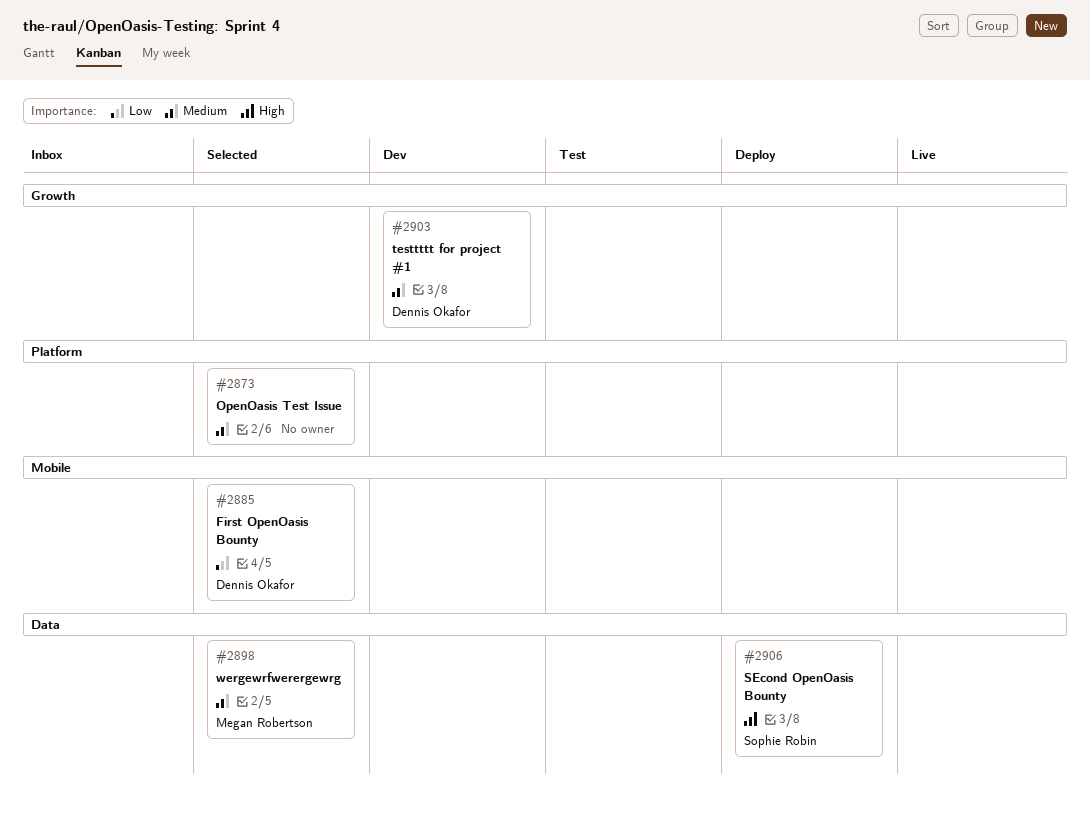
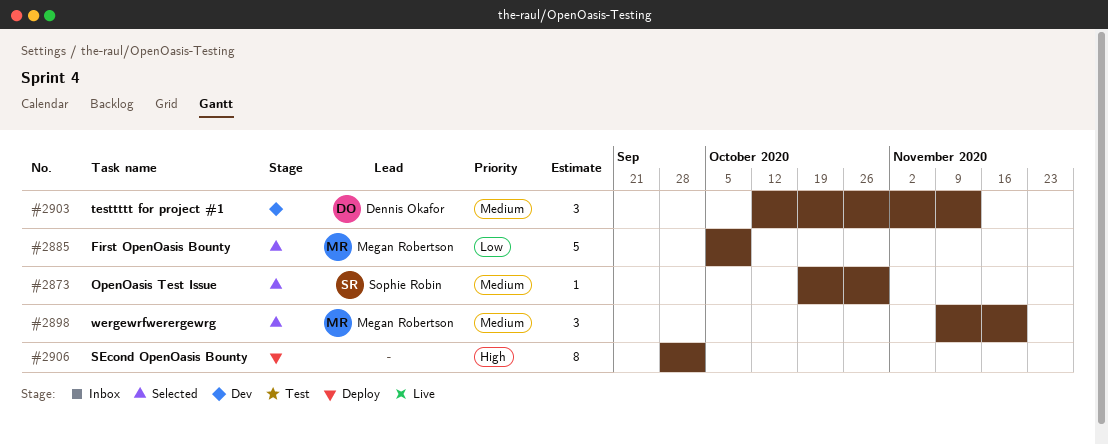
#2873, owner: none -> Sophie Robin
#2885, owner: Dennis Okafor -> Megan Robertson
#2906, owner: Sophie Robin -> none

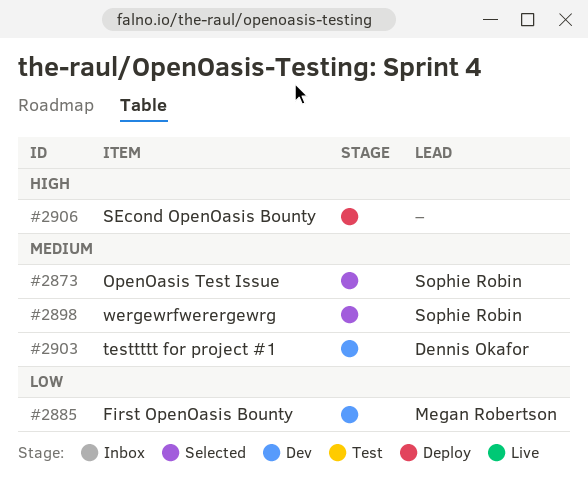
#2885, status: Selected -> Dev
#2898, owner: Megan Robertson -> Sophie Robin

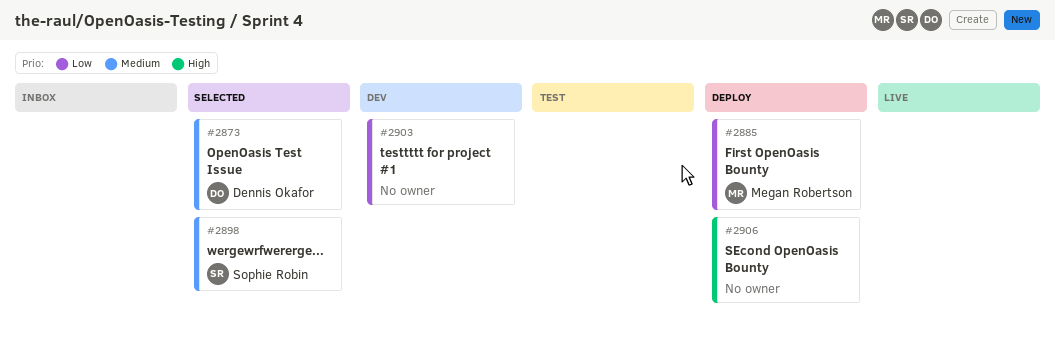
#2873, owner: Sophie Robin -> Dennis Okafor
#2885, status: Dev -> Deploy
#2903, owner: Dennis Okafor -> none
#2903, priority: Medium -> Low

